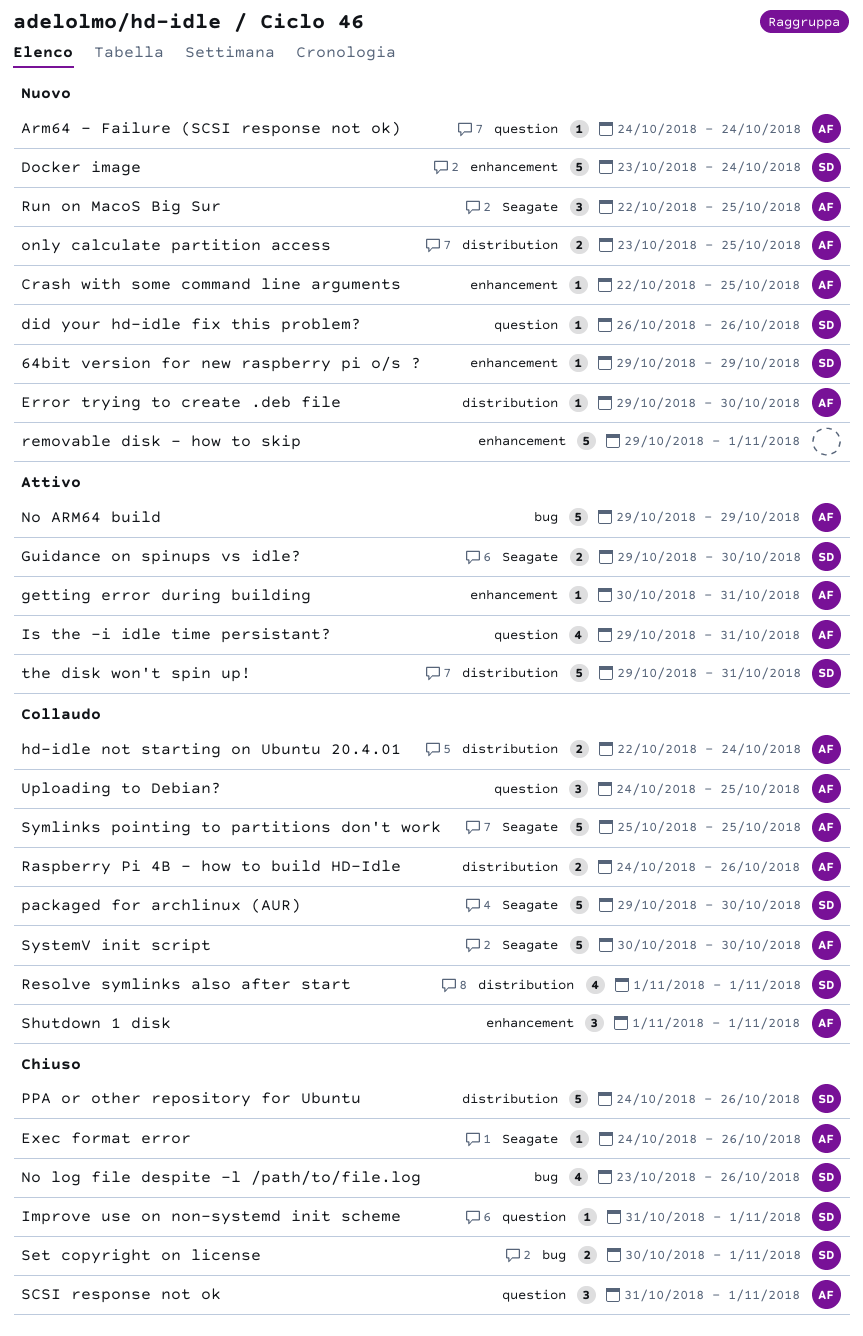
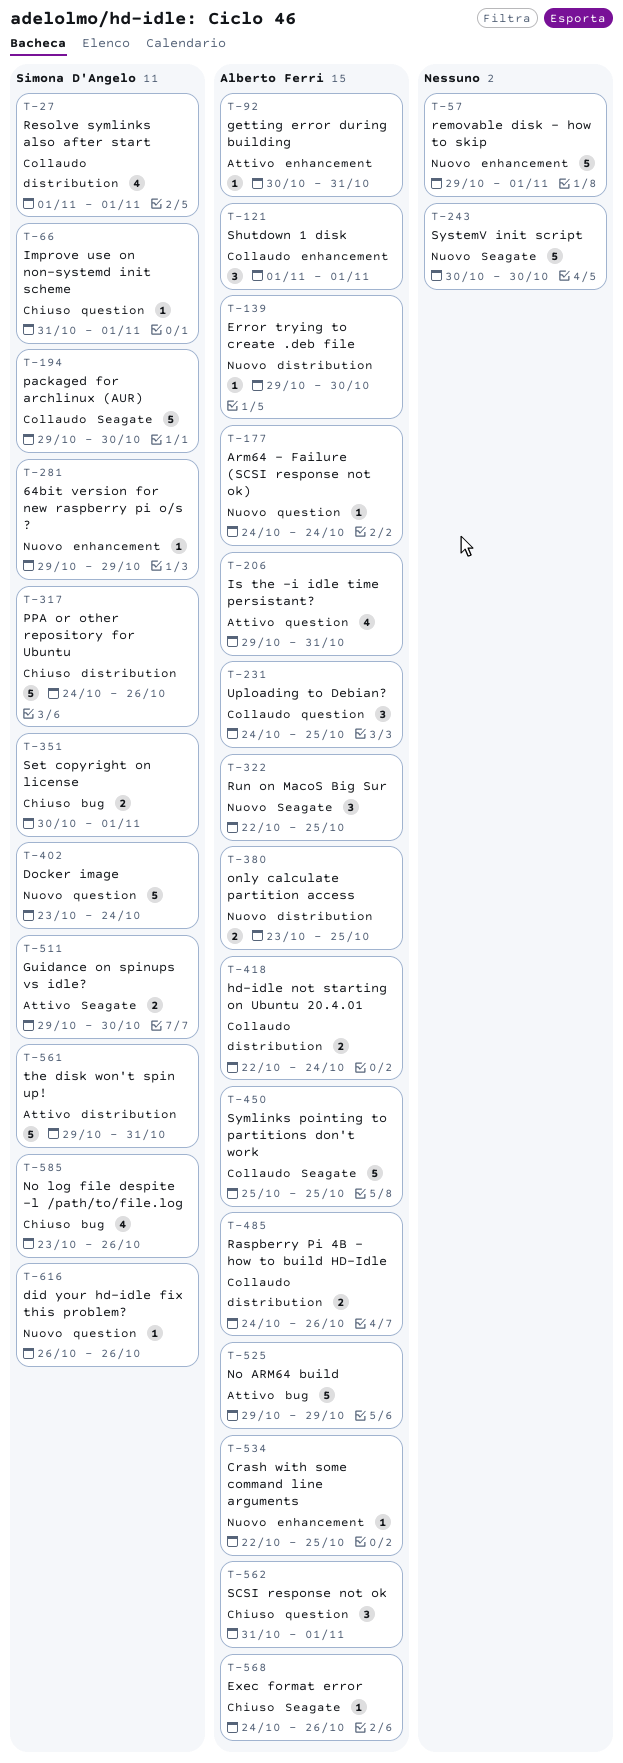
Docker image, label: enhancement -> question
SystemV init script, status: Collaudo -> Nuovo
SystemV init script, owner: Alberto Ferri -> none

